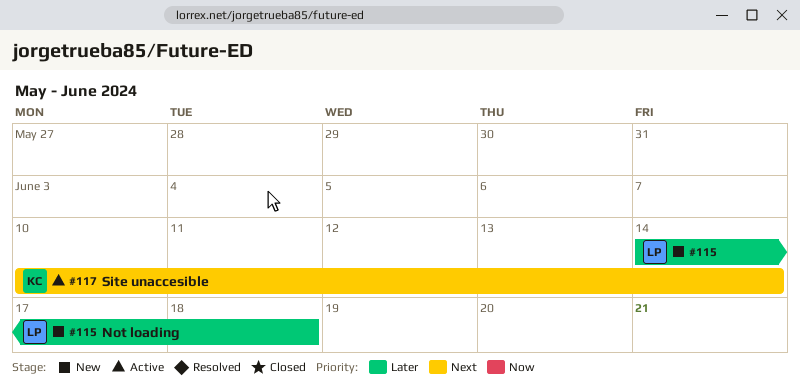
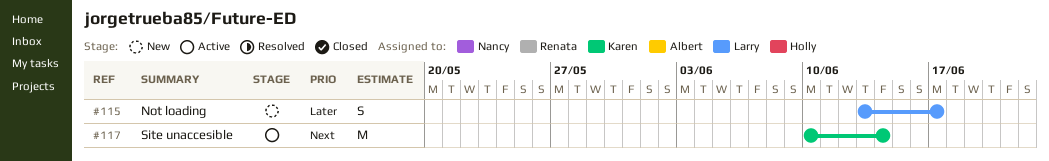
#115, start: Jun 14 -> Jun 13
#115, due: Jun 18 -> Jun 17

